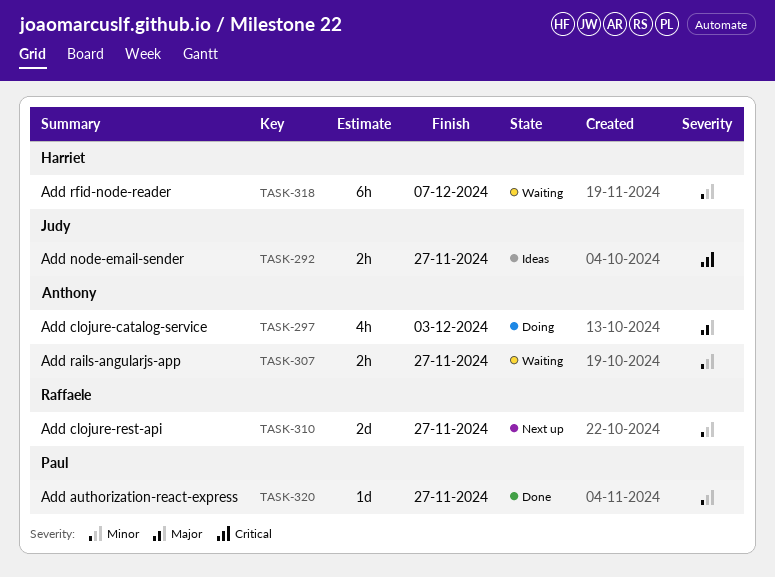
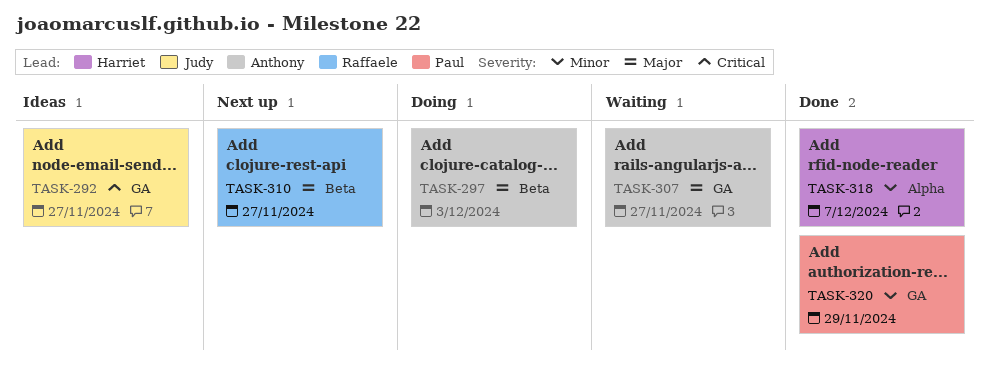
TASK-307, priority: Minor -> Major
TASK-310, priority: Minor -> Major
TASK-318, status: Waiting -> Done
TASK-320, due: Nov 27 -> Nov 29

